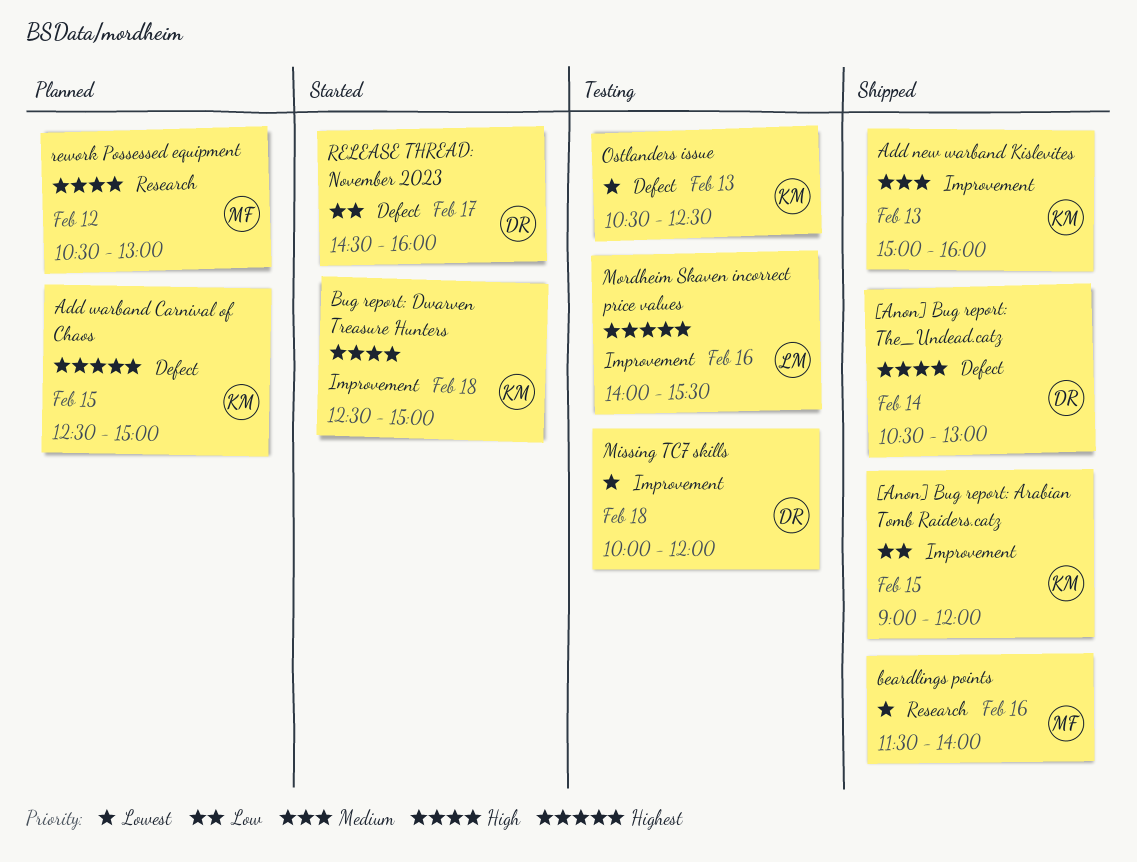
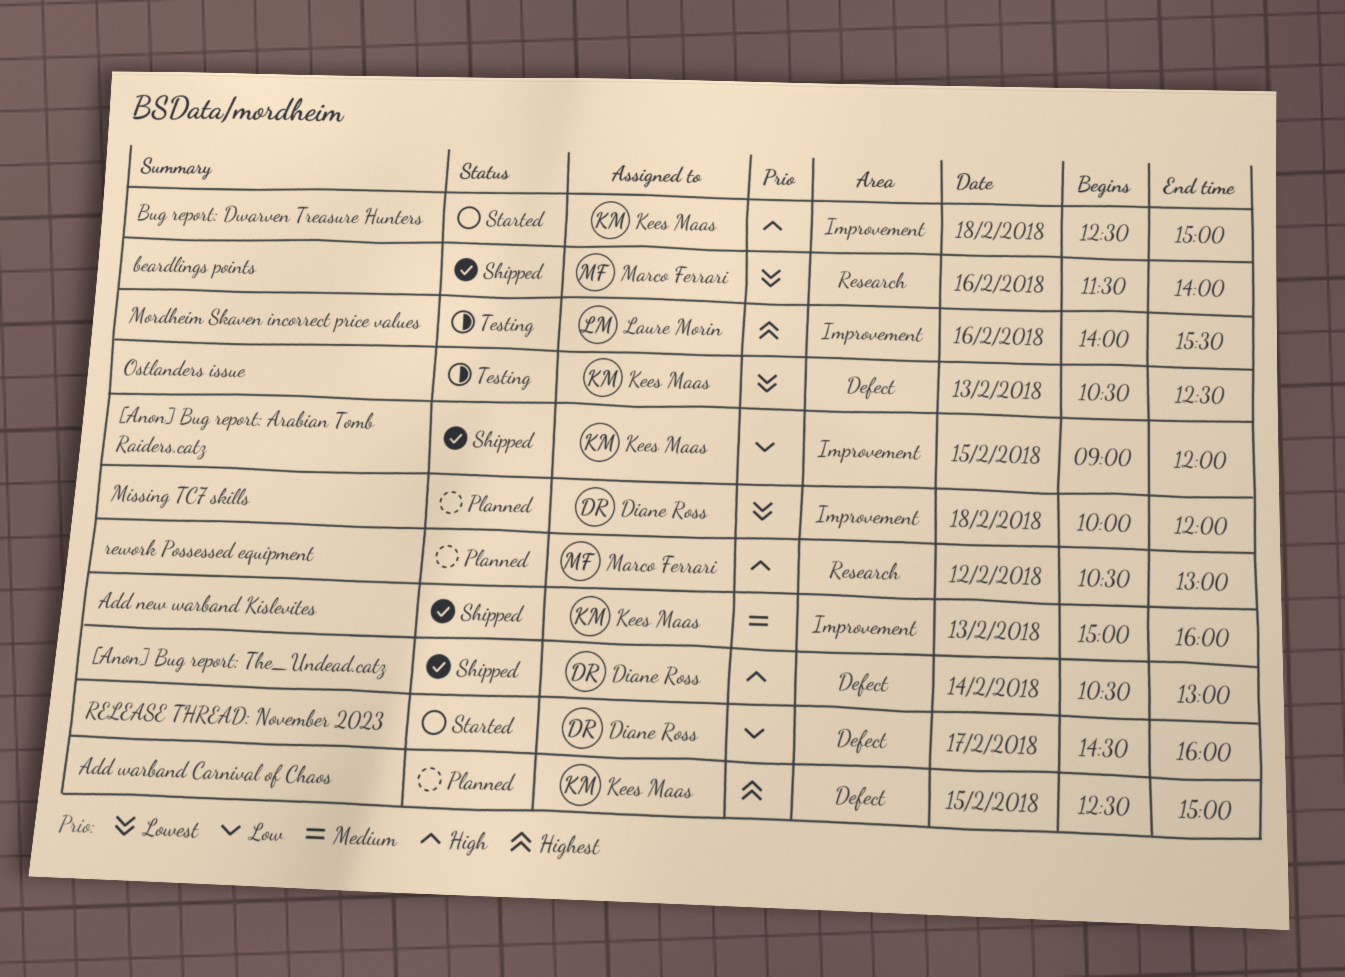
Missing TC7 skills, status: Testing -> Planned

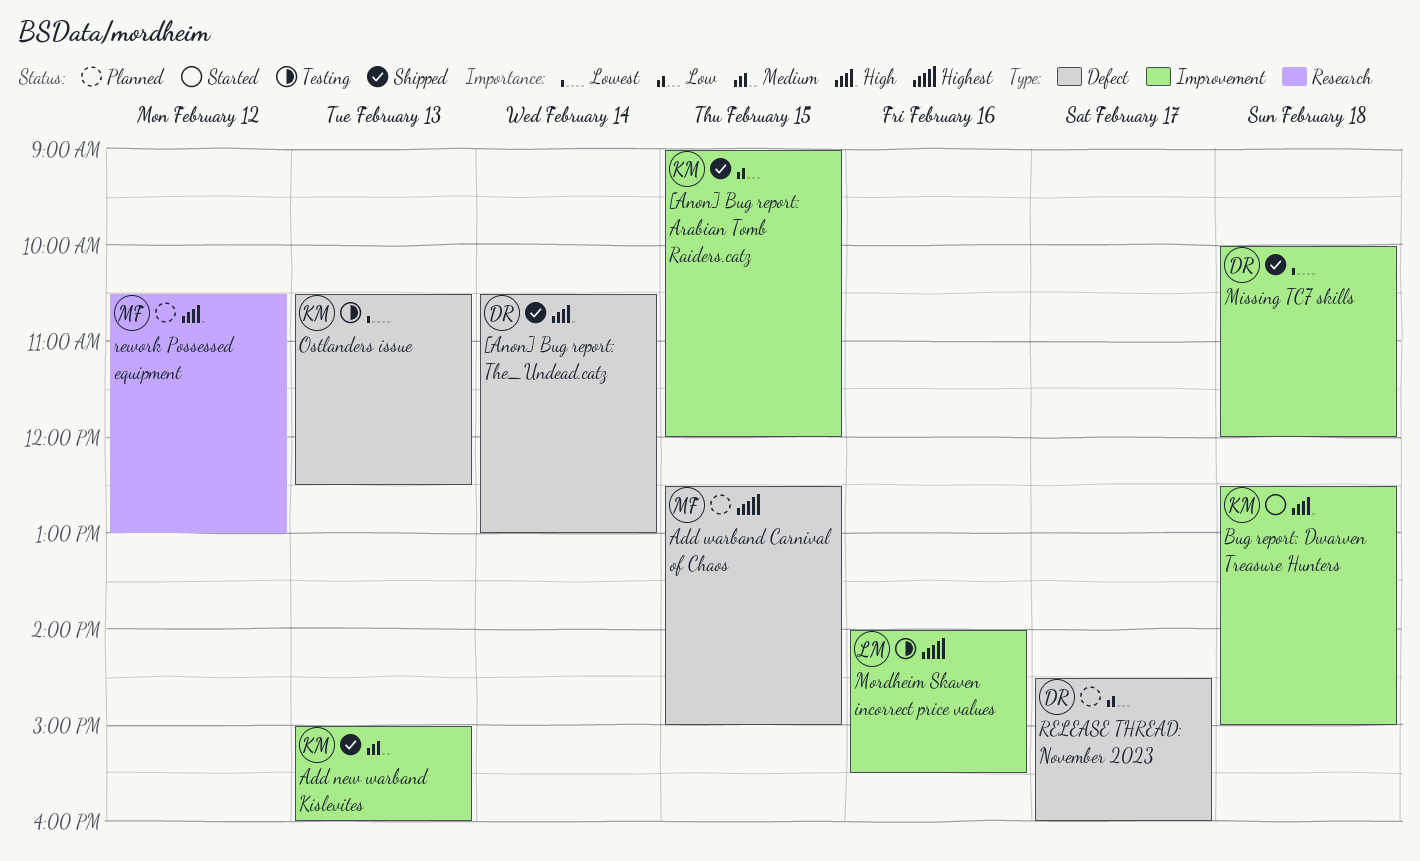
Add warband Carnival of Chaos, owner: Kees Maas -> Marco Ferrari
beardlings points: present -> none
Missing TC7 skills, status: Planned -> Shipped
RELEASE THREAD: November 2023, status: Started -> Planned

